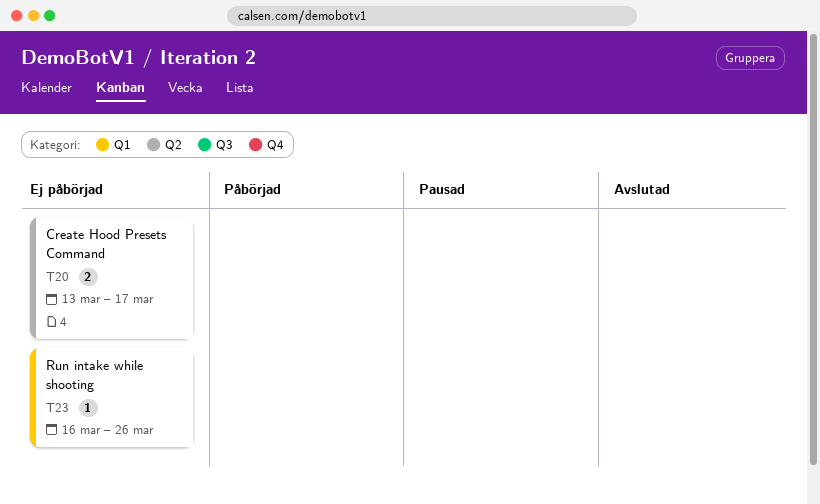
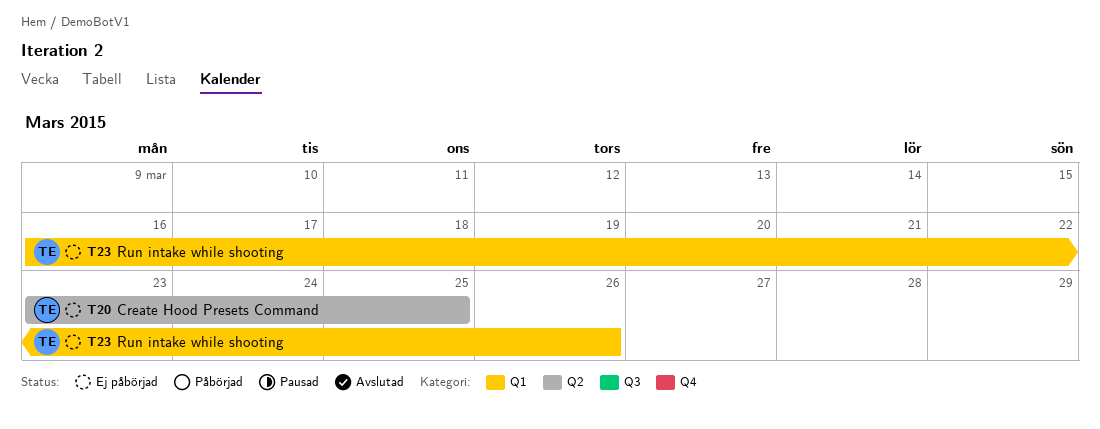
T20, start: Mar 13 -> Mar 23
T20, due: Mar 17 -> Mar 25

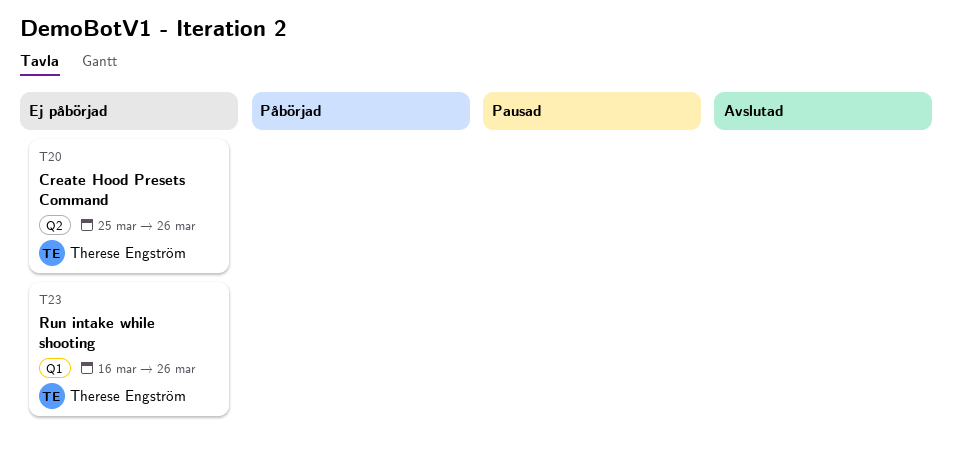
T20, start: Mar 23 -> Mar 25
T20, due: Mar 25 -> Mar 26

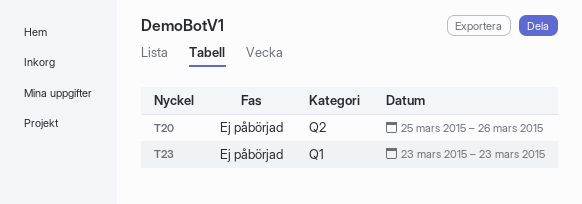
T23, start: Mar 16 -> Mar 23
T23, due: Mar 26 -> Mar 23

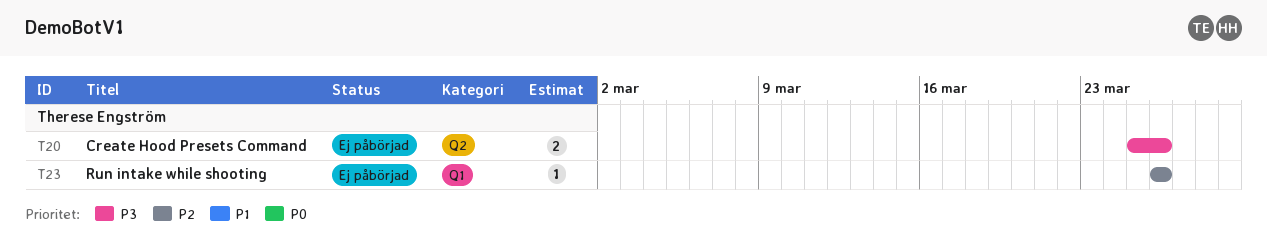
T23, start: Mar 23 -> Mar 26
T23, due: Mar 23 -> Mar 26

